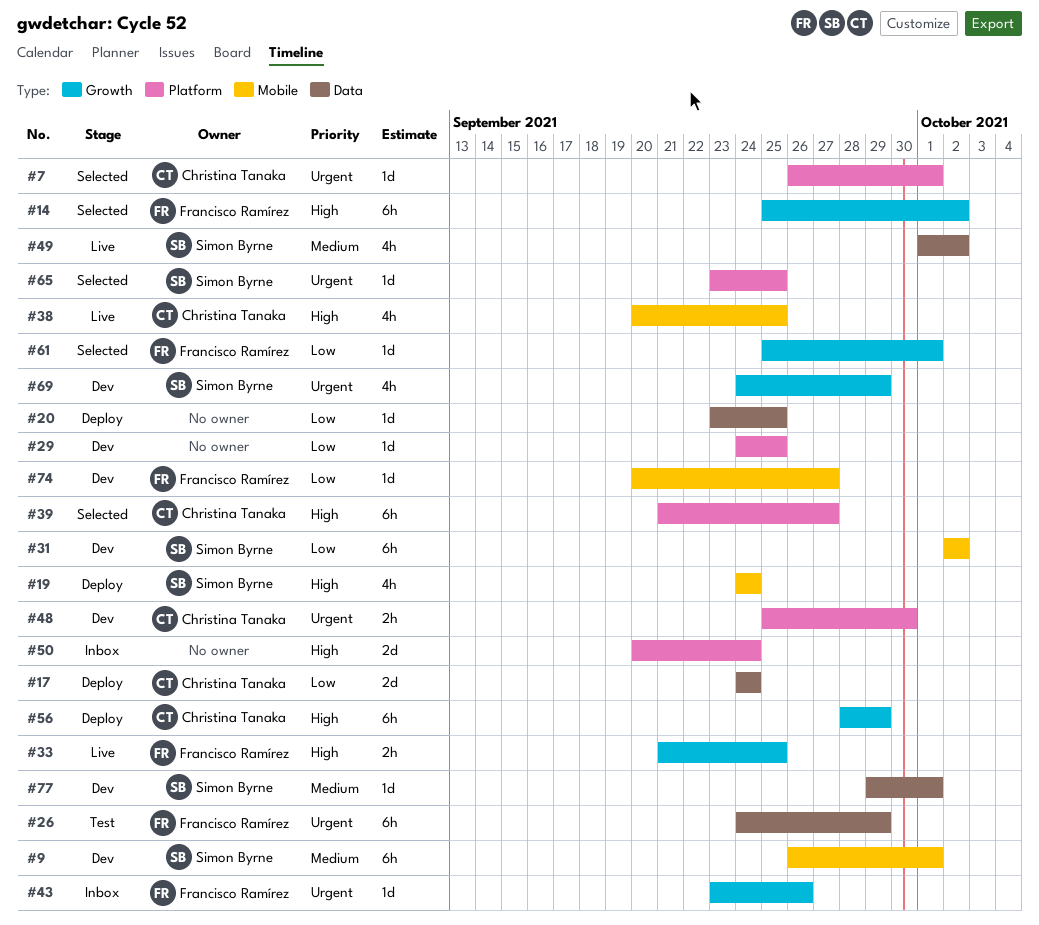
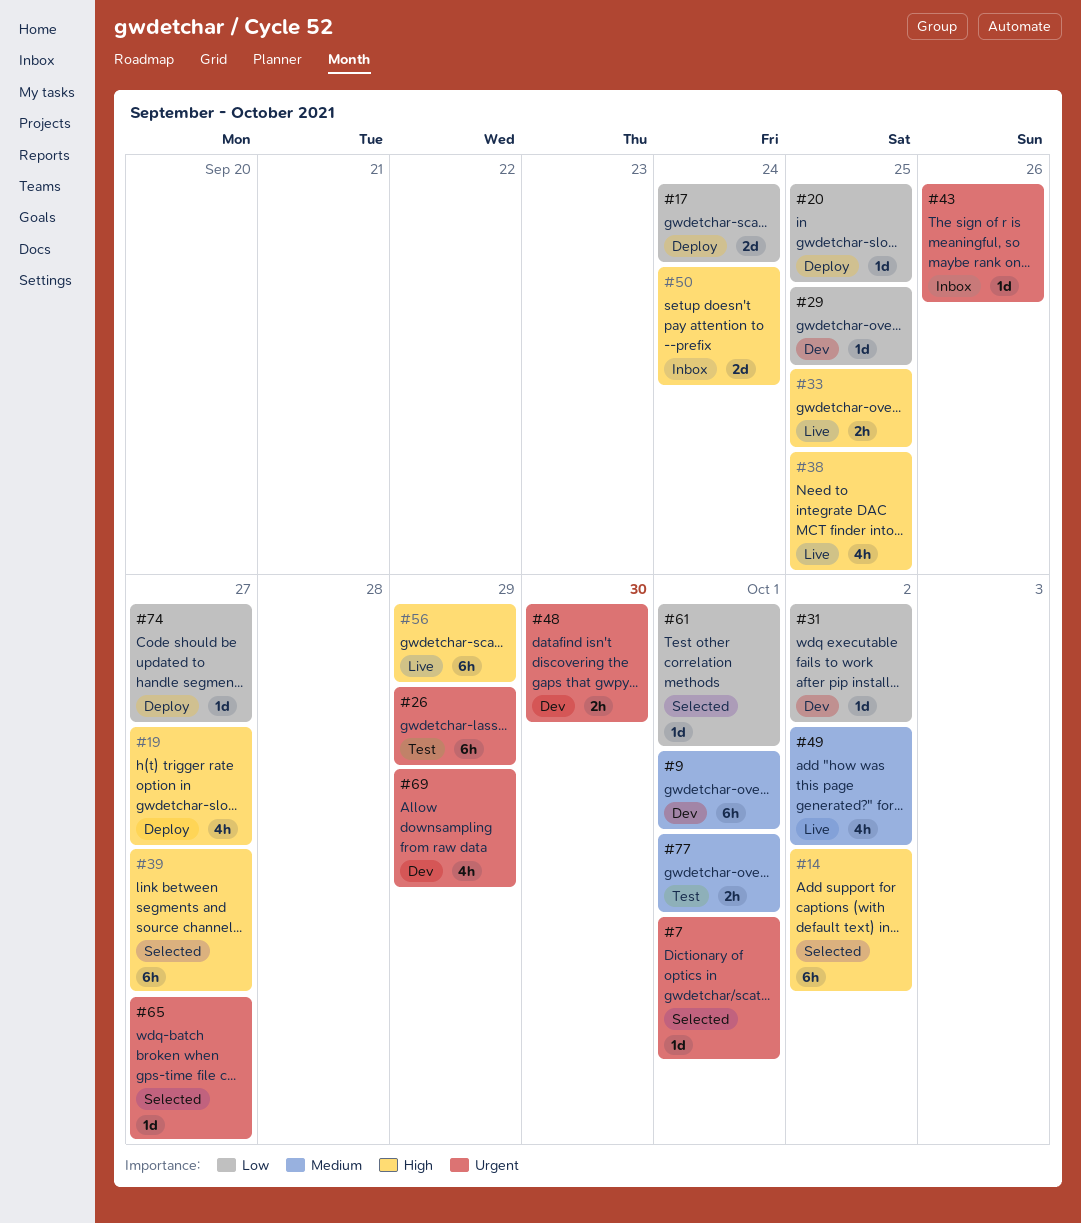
#19, due: Sep 24 -> Sep 27
#31, estimate: 6h -> 1d
#56, status: Deploy -> Live
#65, due: Sep 25 -> Sep 27
#74, status: Dev -> Deploy
#77, status: Dev -> Test
#77, estimate: 1d -> 2h

